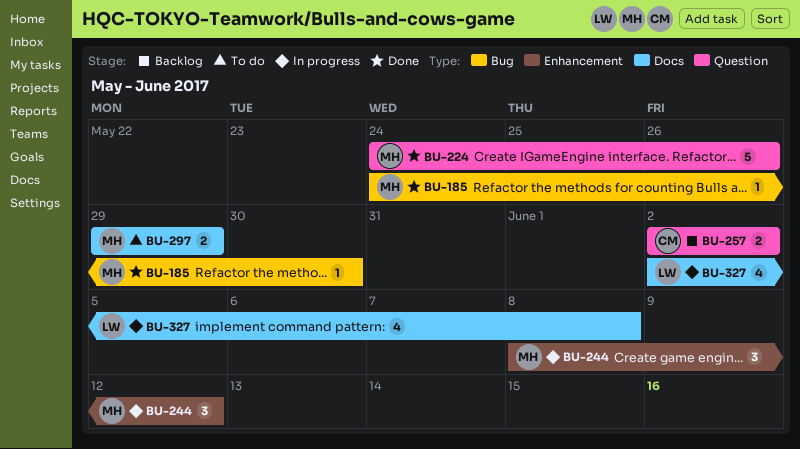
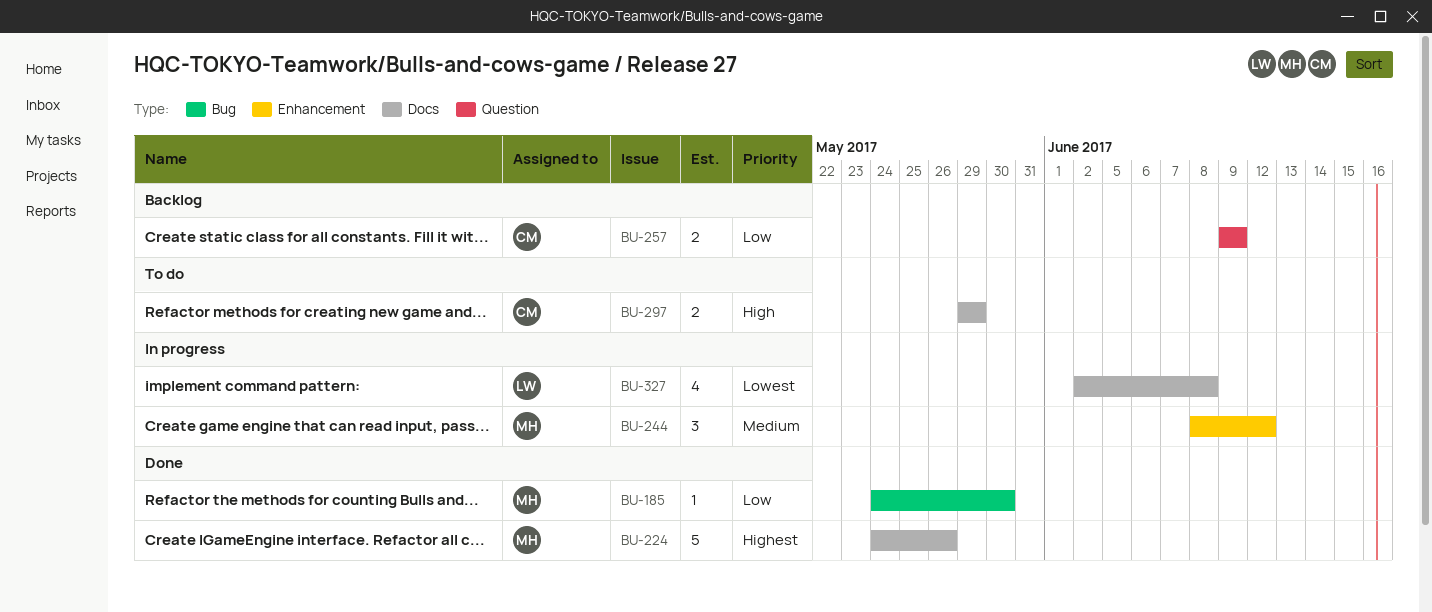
BU-224, label: Question -> Docs
BU-257, start: Jun 2 -> Jun 9
BU-257, due: Jun 2 -> Jun 9
BU-297, owner: MH -> CM

